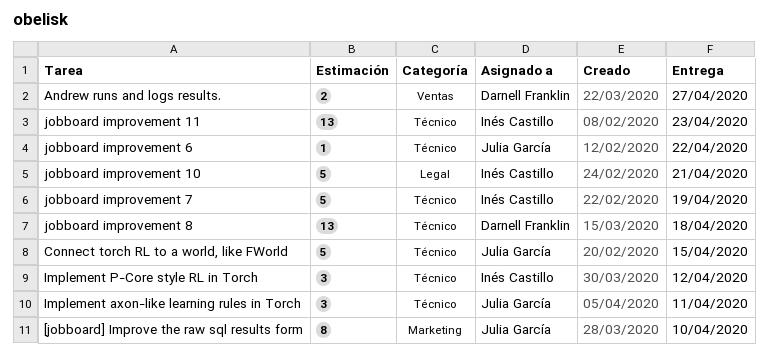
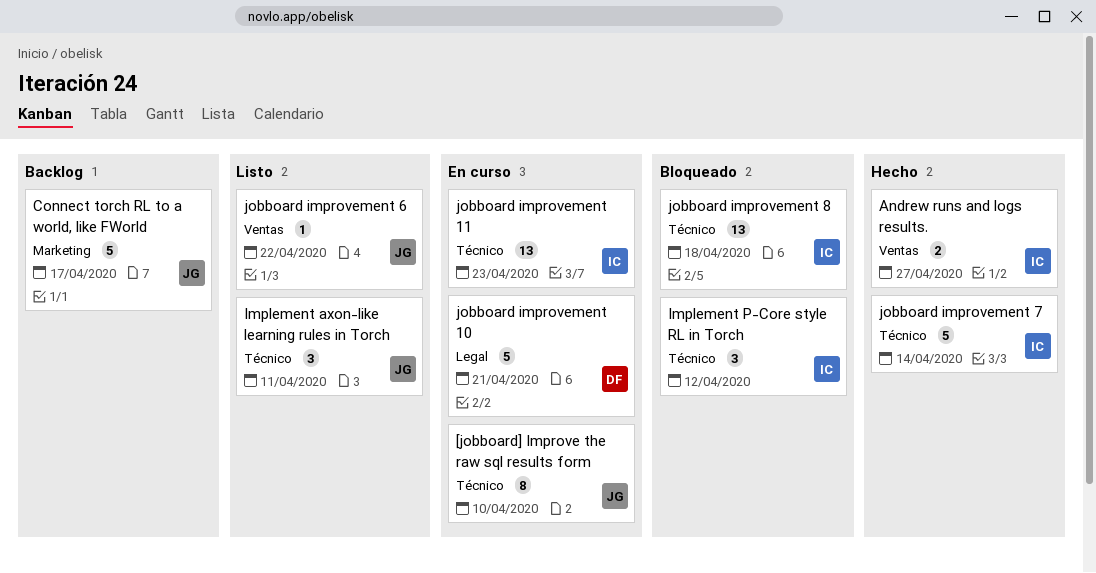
[jobboard] Improve the raw sql results form, label: Marketing -> Técnico
Andrew runs and logs results., owner: Darnell Franklin -> Inés Castillo
Connect torch RL to a world, like FWorld, label: Técnico -> Marketing
Connect torch RL to a world, like FWorld, due: Apr 15 -> Apr 17
jobboard improvement 10, owner: Inés Castillo -> Darnell Franklin
jobboard improvement 6, label: Técnico -> Ventas
jobboard improvement 7, due: Apr 19 -> Apr 14
jobboard improvement 8, owner: Darnell Franklin -> Inés Castillo

